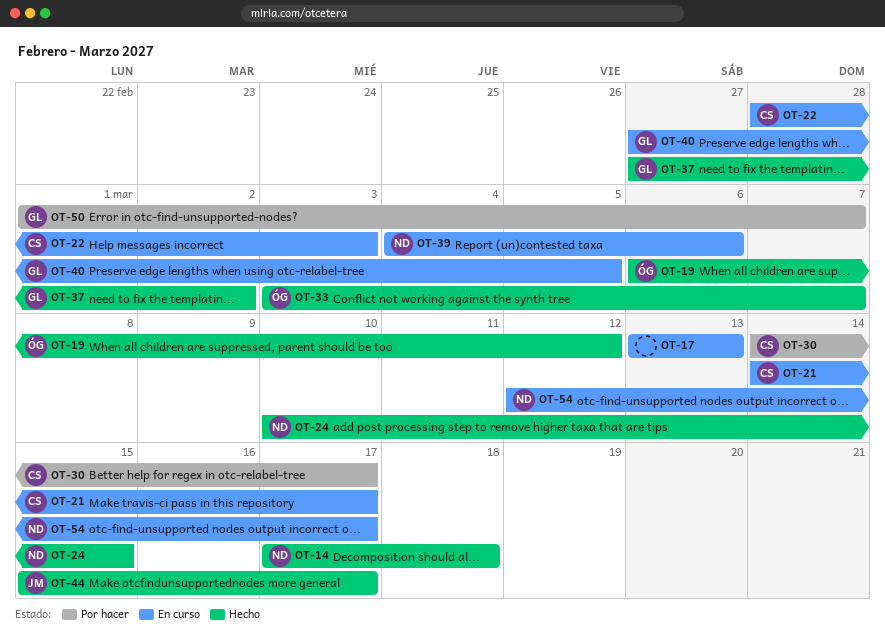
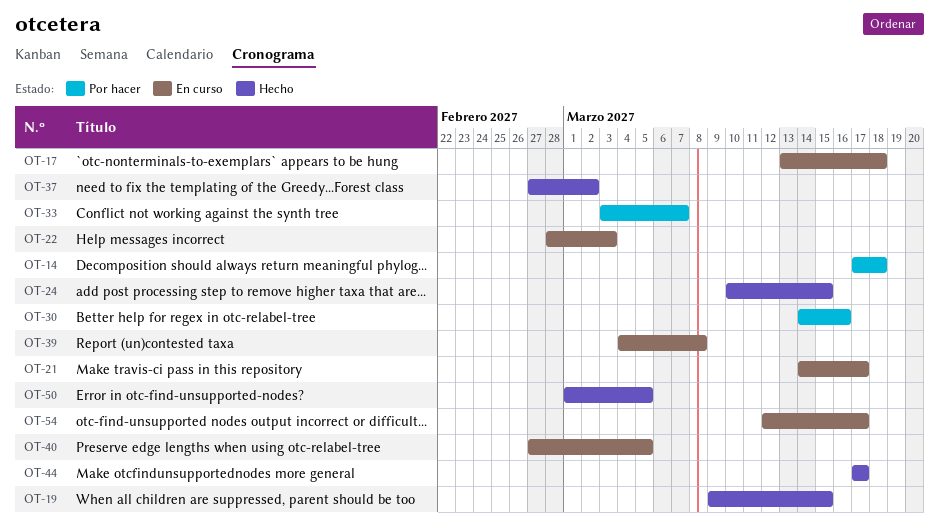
OT-14, status: Hecho -> Por hacer
OT-17, due: Mar 13 -> Mar 18
OT-19, start: Mar 6 -> Mar 9
OT-19, due: Mar 12 -> Mar 15
OT-30, due: Mar 17 -> Mar 16
OT-33, status: Hecho -> Por hacer
OT-39, due: Mar 6 -> Mar 8
OT-44, start: Mar 15 -> Mar 17
OT-50, status: Por hacer -> Hecho
OT-50, due: Mar 7 -> Mar 5

